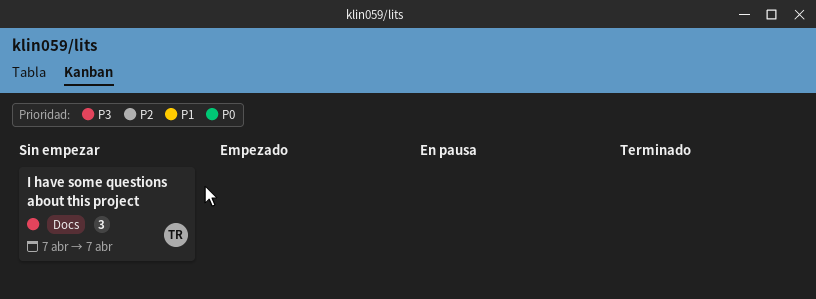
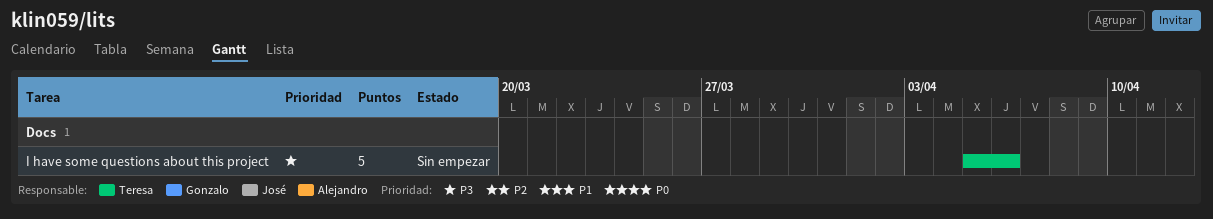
I have some questions about this project, estimate: 3 -> 5
I have some questions about this project, start: Apr 7 -> Apr 5
I have some questions about this project, due: Apr 7 -> Apr 6

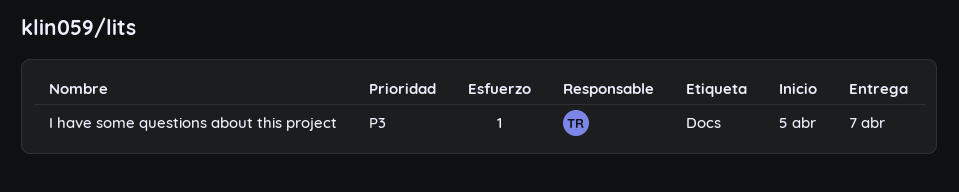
I have some questions about this project, estimate: 5 -> 1
I have some questions about this project, due: Apr 6 -> Apr 7

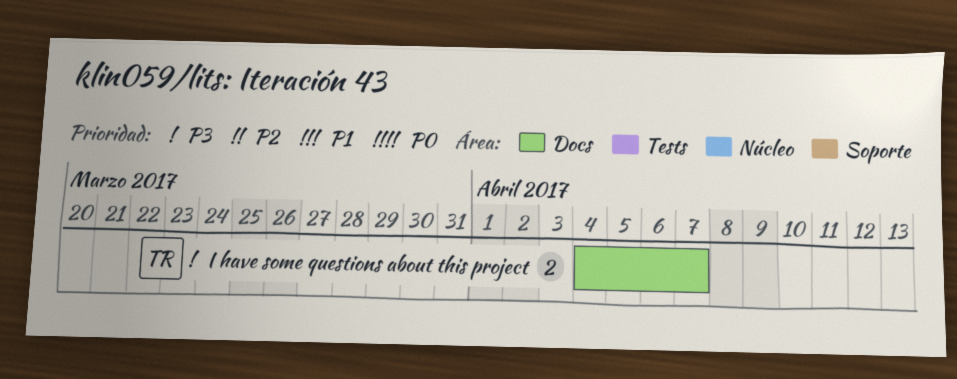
I have some questions about this project, estimate: 1 -> 2
I have some questions about this project, start: Apr 5 -> Apr 4

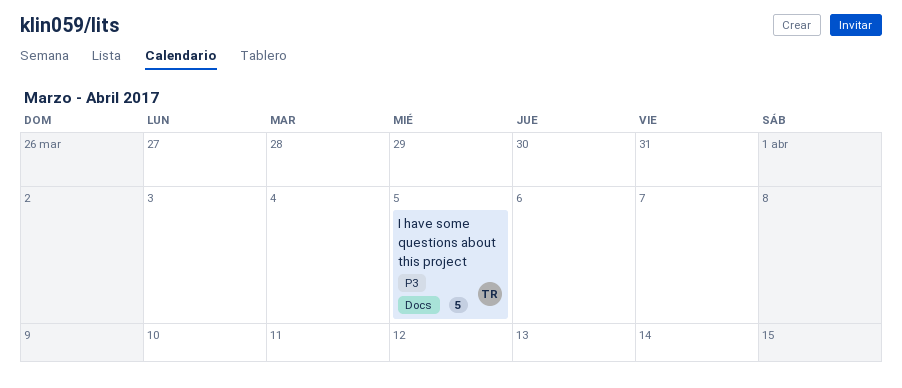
I have some questions about this project, estimate: 2 -> 5
I have some questions about this project, due: Apr 7 -> Apr 5

